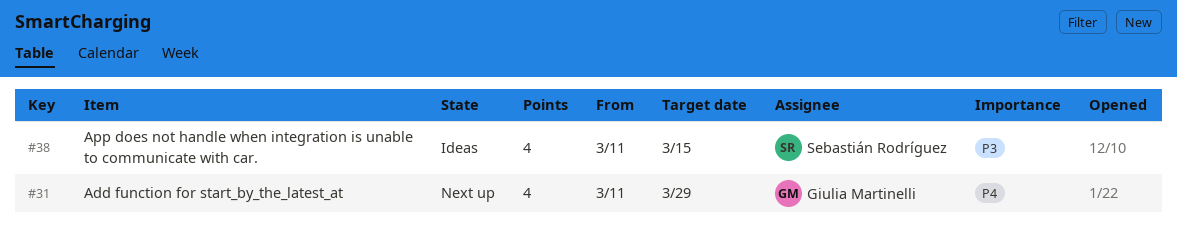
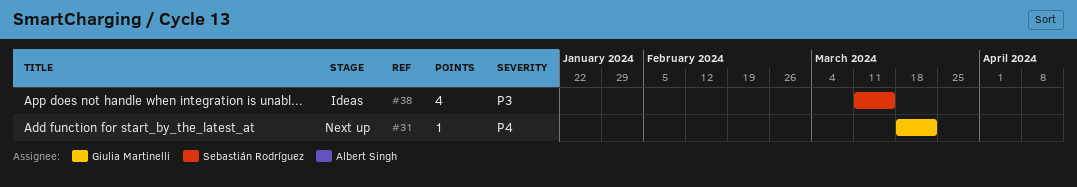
#31, estimate: 4 -> 1
#31, start: Mar 11 -> Mar 18
#31, due: Mar 29 -> Mar 22

